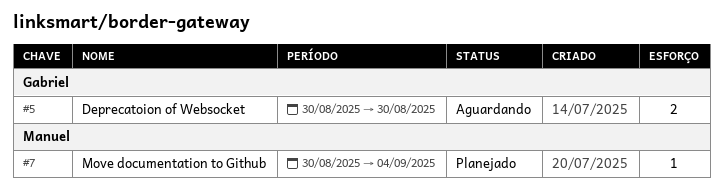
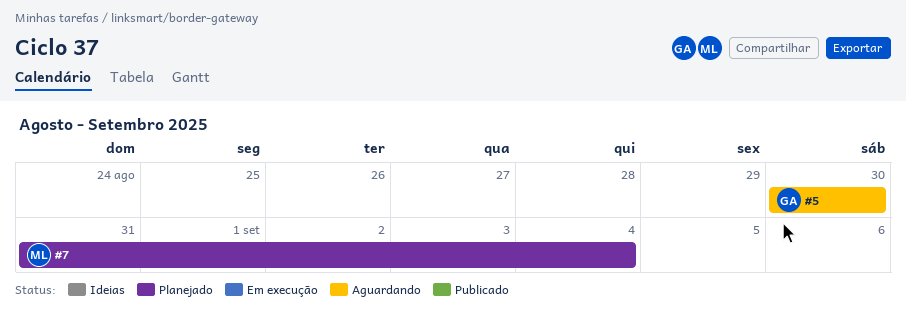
#7, start: Aug 30 -> Aug 31

